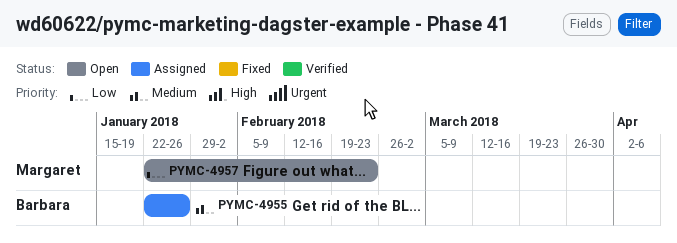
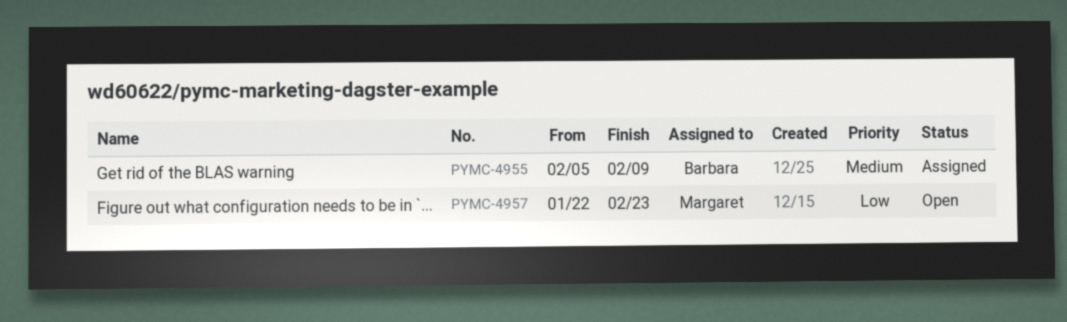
PYMC-4955, start: Jan 22 -> Feb 5
PYMC-4955, due: Jan 26 -> Feb 9

